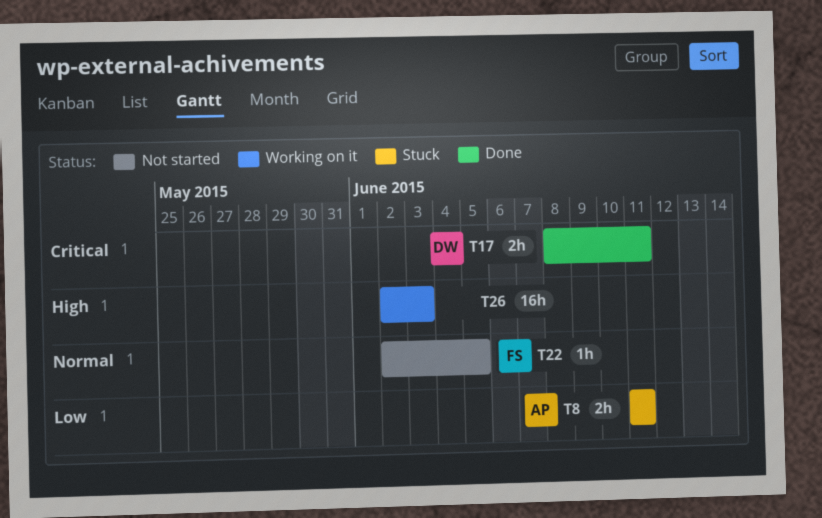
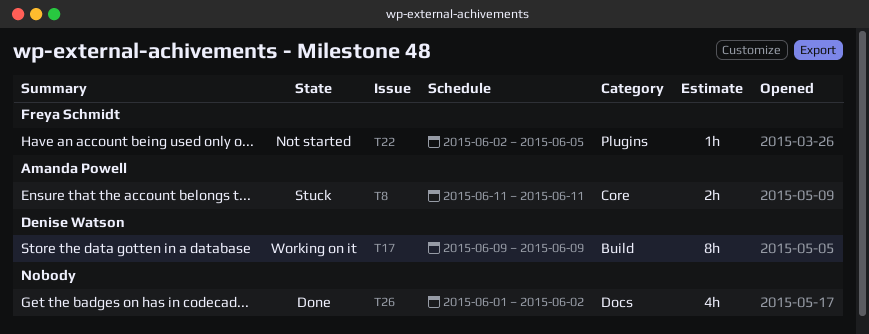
T17, status: Done -> Working on it
T17, estimate: 2h -> 8h
T17, start: Jun 8 -> Jun 9
T17, due: Jun 11 -> Jun 9
T26, status: Working on it -> Done
T26, estimate: 16h -> 4h
T26, start: Jun 2 -> Jun 1
T26, due: Jun 3 -> Jun 2

